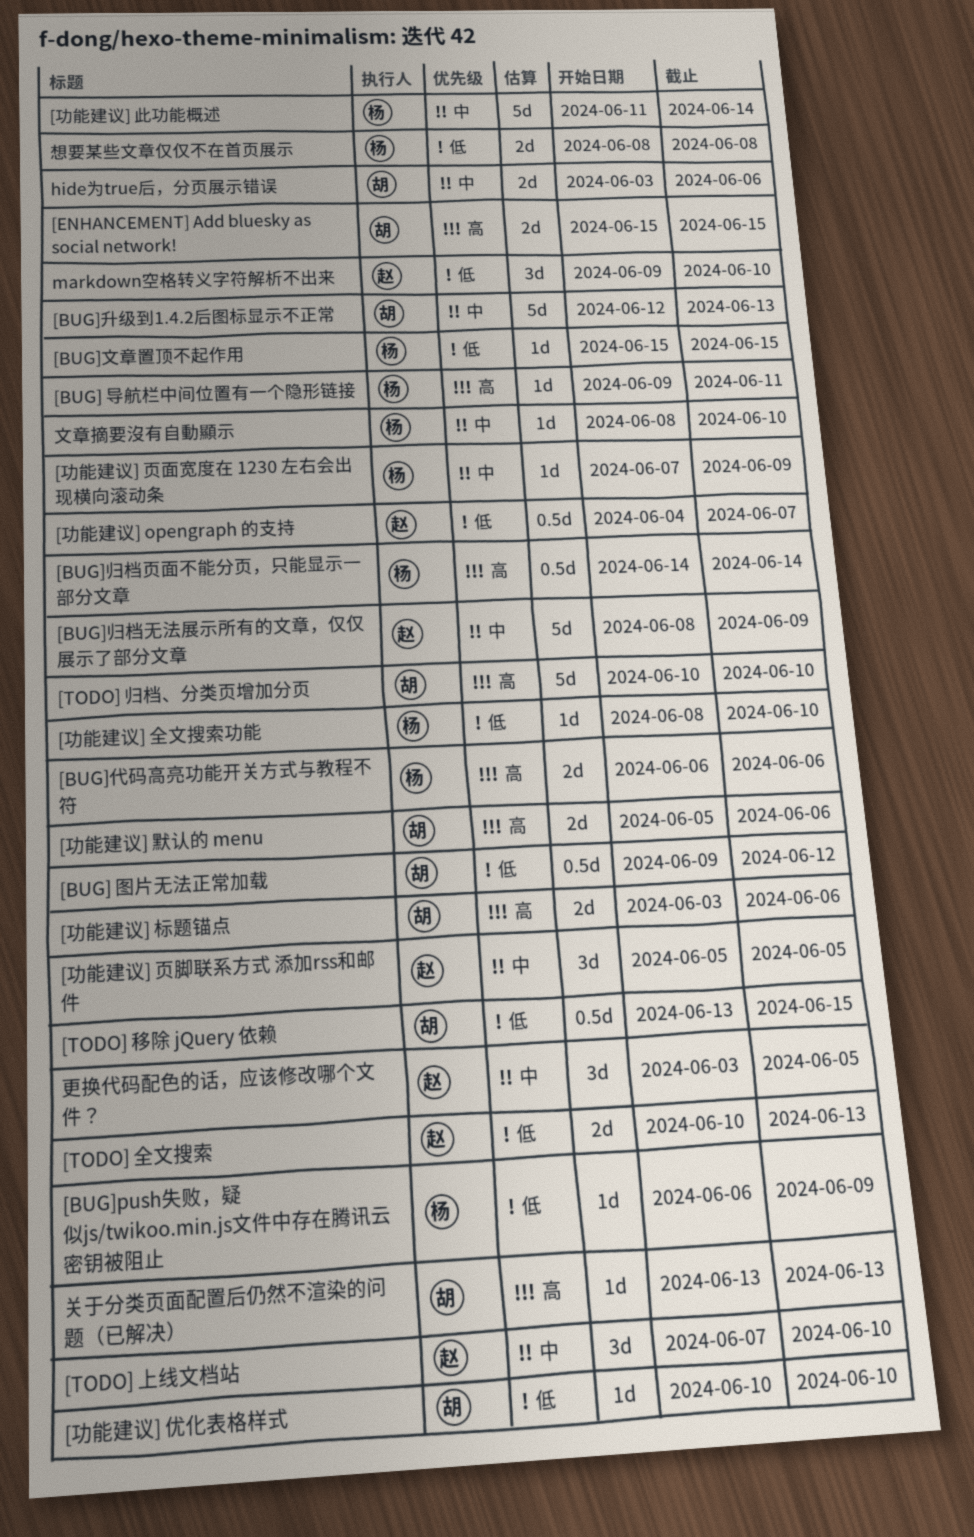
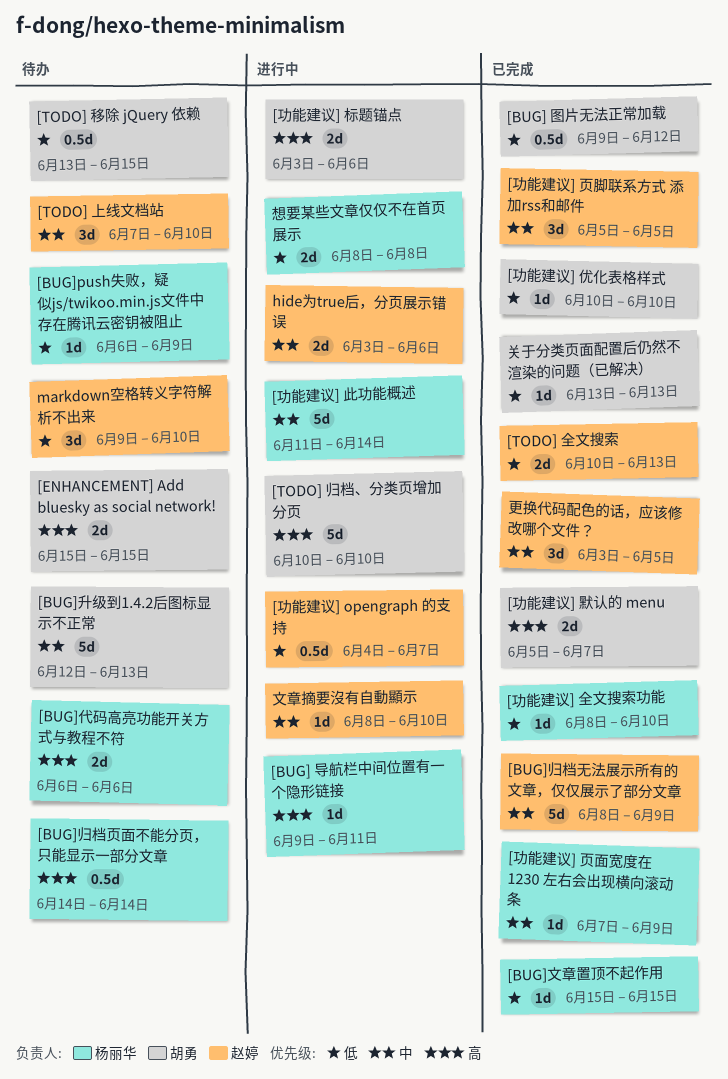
[功能建议] 默认的 menu, due: Jun 6 -> Jun 7
hide为true后，分页展示错误, owner: 胡勇 -> 赵婷
关于分类页面配置后仍然不渲染的问题（已解决）, priority: 高 -> 低
文章摘要沒有自動顯示, owner: 杨丽华 -> 赵婷

